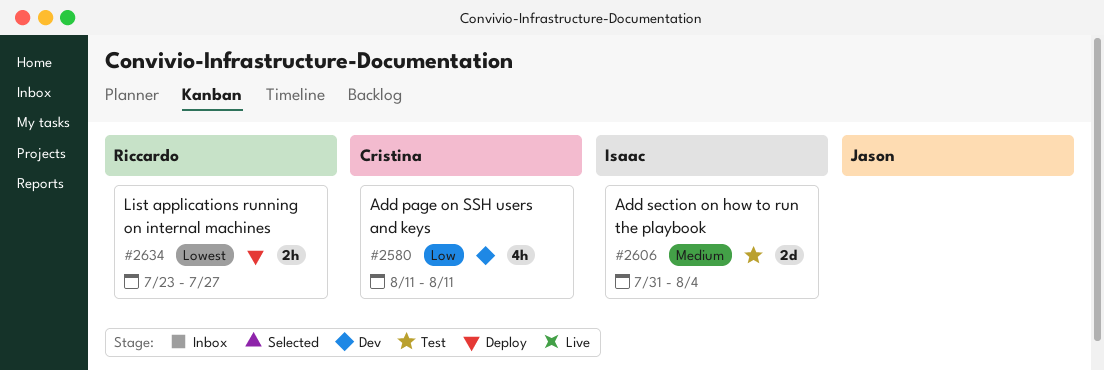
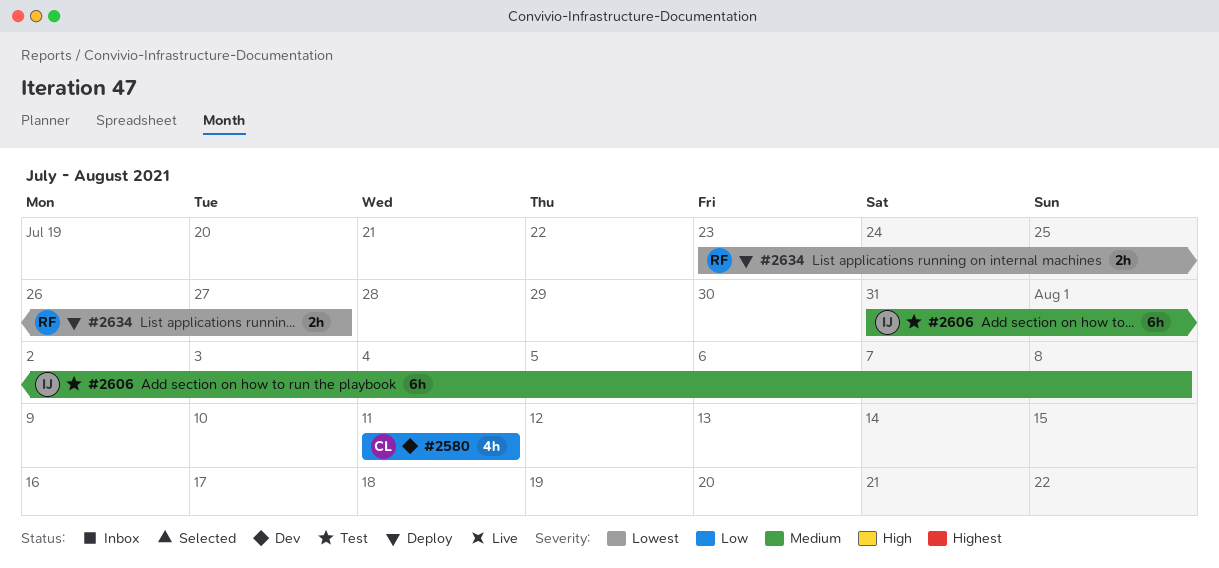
#2606, estimate: 2d -> 6h
#2606, due: Aug 4 -> Aug 8

